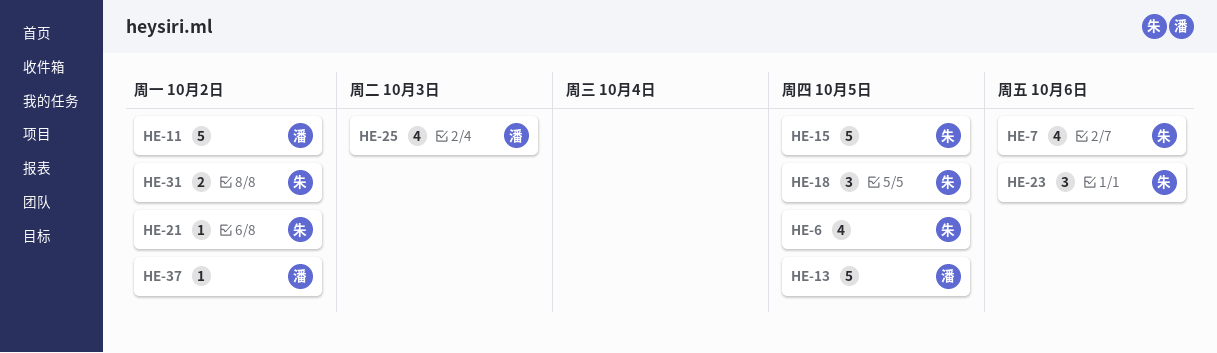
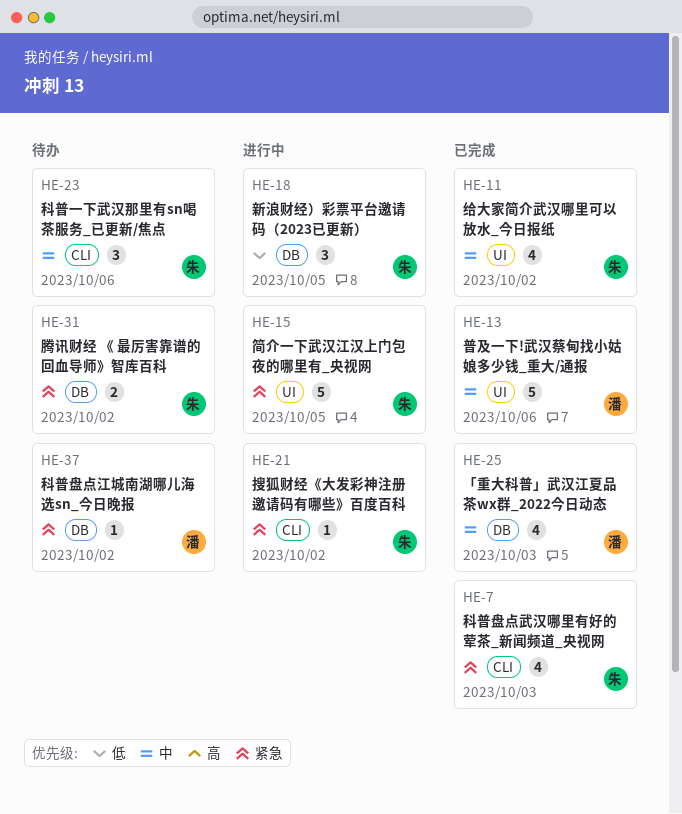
HE-6: present -> none
HE-7, due: Oct 6 -> Oct 3
HE-11, owner: 潘 -> 朱
HE-11, estimate: 5 -> 4
HE-13, due: Oct 5 -> Oct 6

